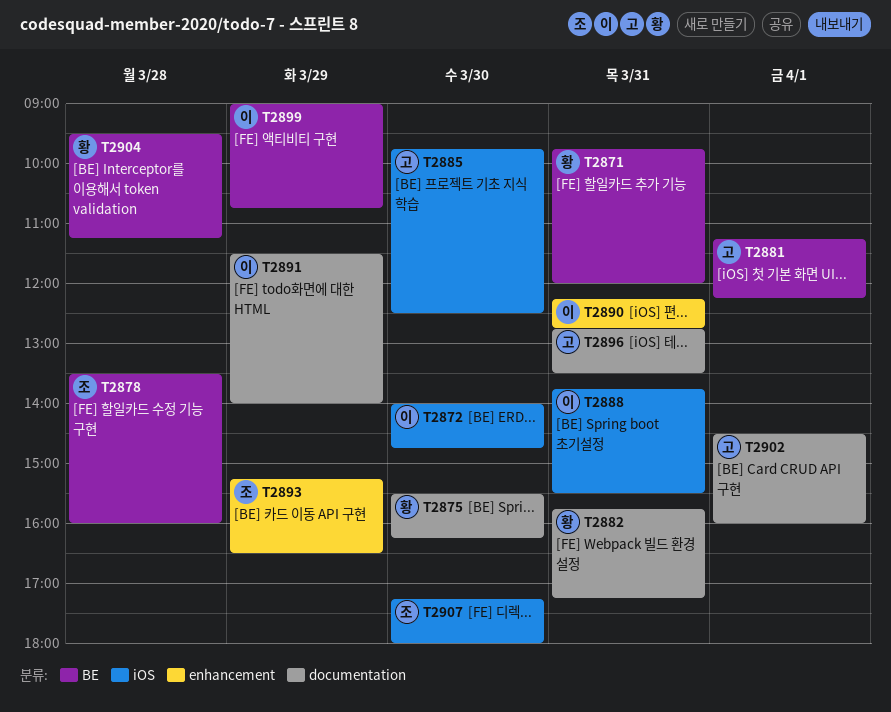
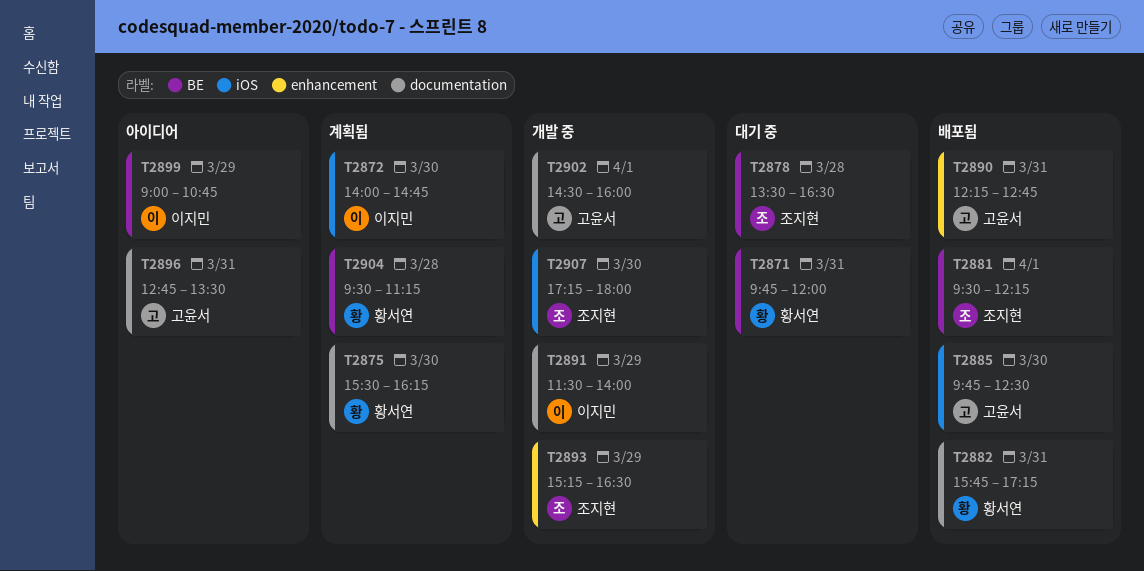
T2878, ends: 16:00 -> 16:30
T2881, owner: 고윤서 -> 조지현
T2881, begins: 11:15 -> 09:30
T2888: present -> none
T2890, owner: 이지민 -> 고윤서

